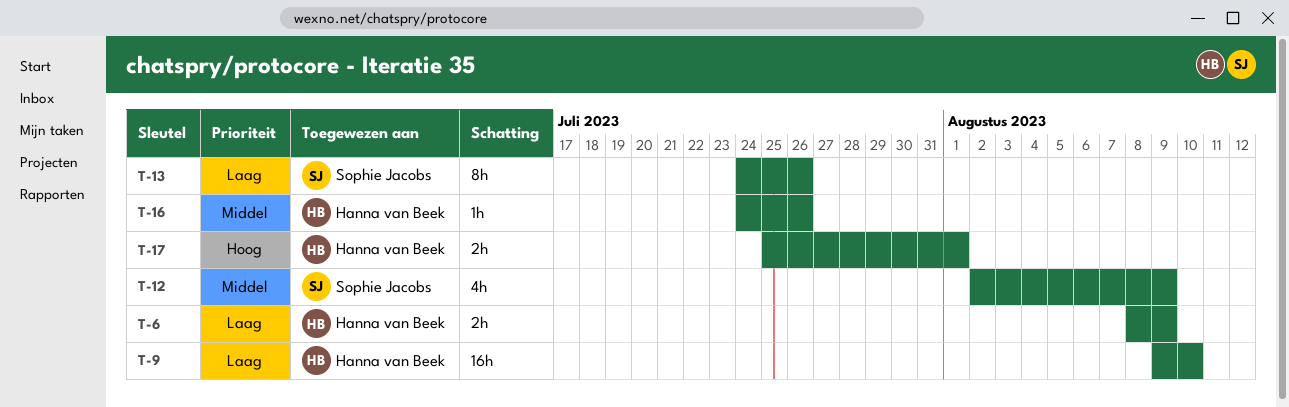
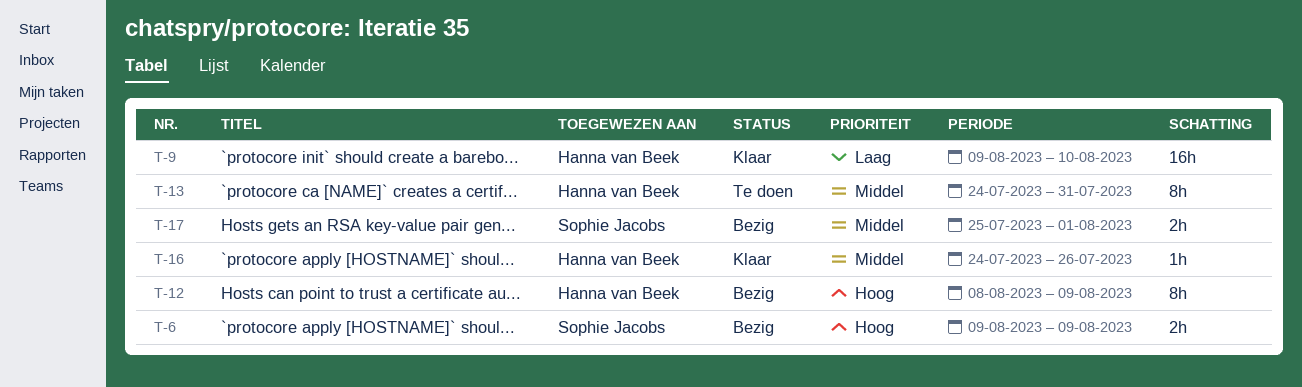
T-6, owner: Hanna van Beek -> Sophie Jacobs
T-6, priority: Laag -> Hoog
T-6, start: Aug 8 -> Aug 9
T-12, owner: Sophie Jacobs -> Hanna van Beek
T-12, priority: Middel -> Hoog
T-12, estimate: 4h -> 8h
T-12, start: Aug 2 -> Aug 8
T-13, owner: Sophie Jacobs -> Hanna van Beek
T-13, priority: Laag -> Middel
T-13, due: Jul 26 -> Jul 31
T-17, owner: Hanna van Beek -> Sophie Jacobs
T-17, priority: Hoog -> Middel

